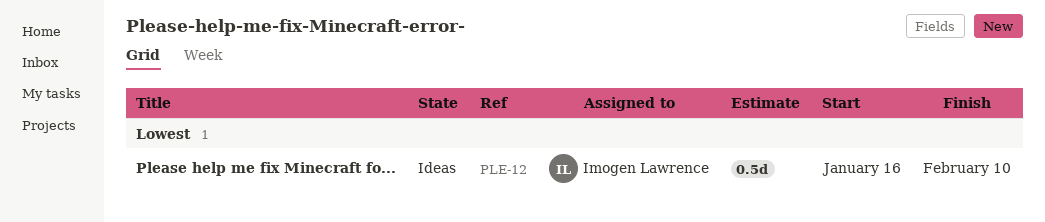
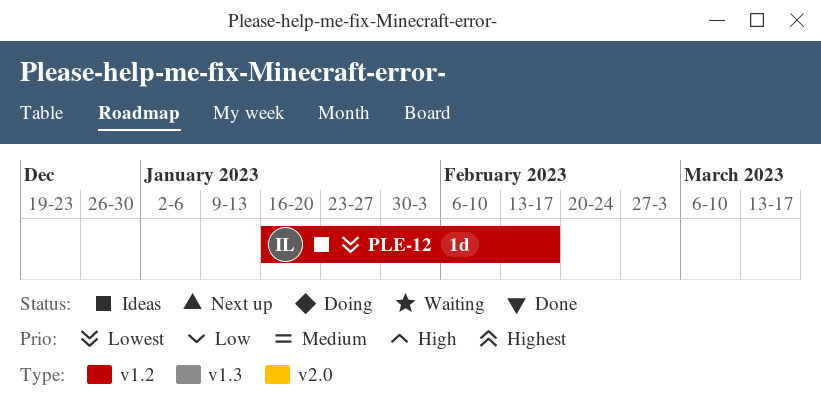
PLE-12, estimate: 0.5d -> 1d
PLE-12, due: Feb 10 -> Feb 17

